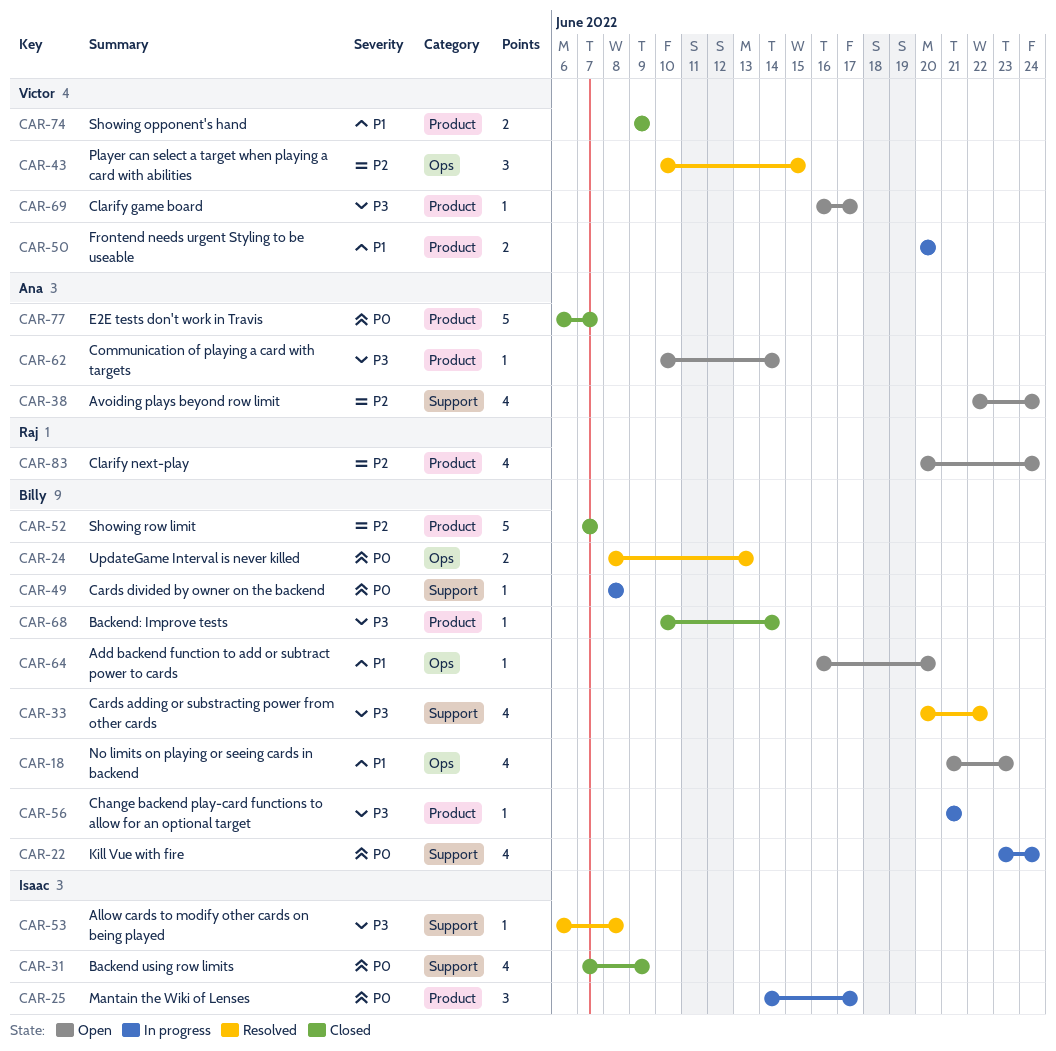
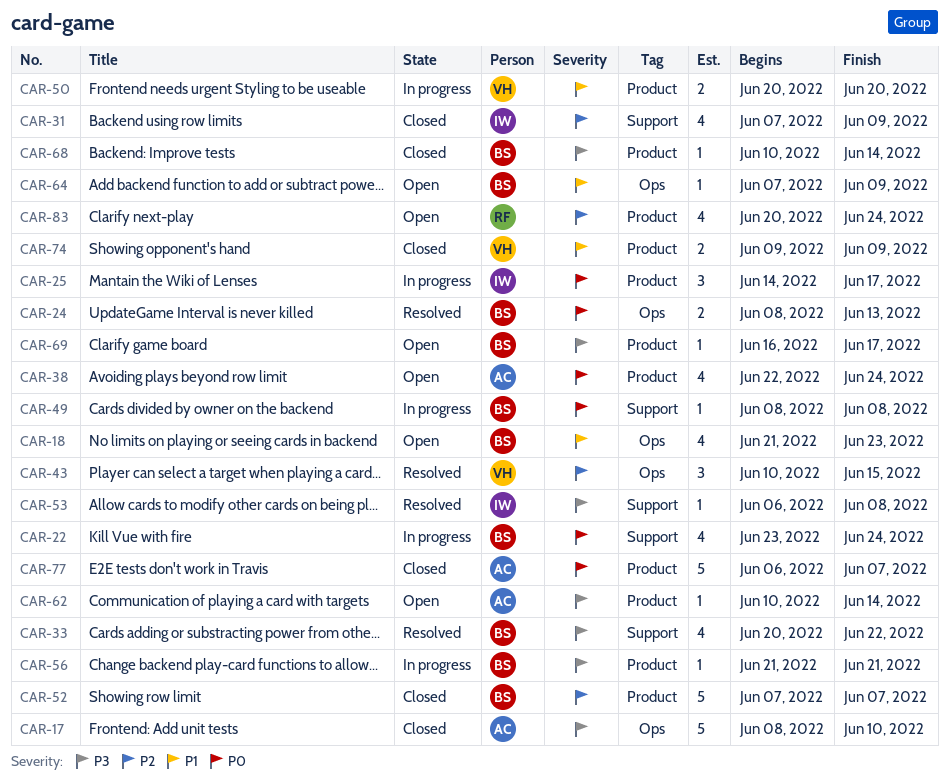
CAR-17: none -> present
CAR-31, priority: P0 -> P2
CAR-38, priority: P2 -> P0
CAR-38, label: Support -> Product
CAR-64, start: Jun 16 -> Jun 7
CAR-64, due: Jun 20 -> Jun 9
CAR-69, owner: Victor -> Billy

